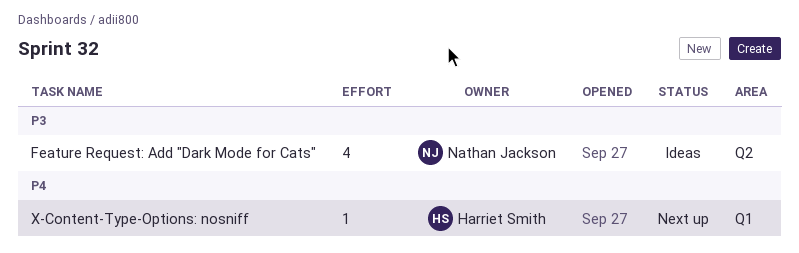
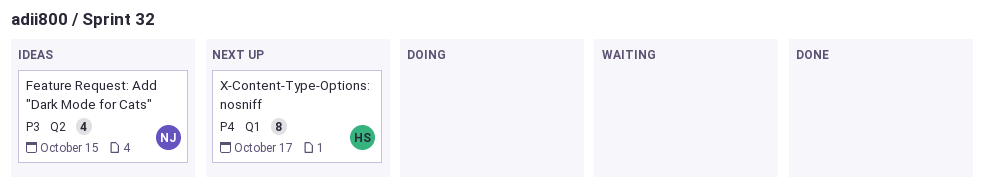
X-Content-Type-Options: nosniff, estimate: 1 -> 8

